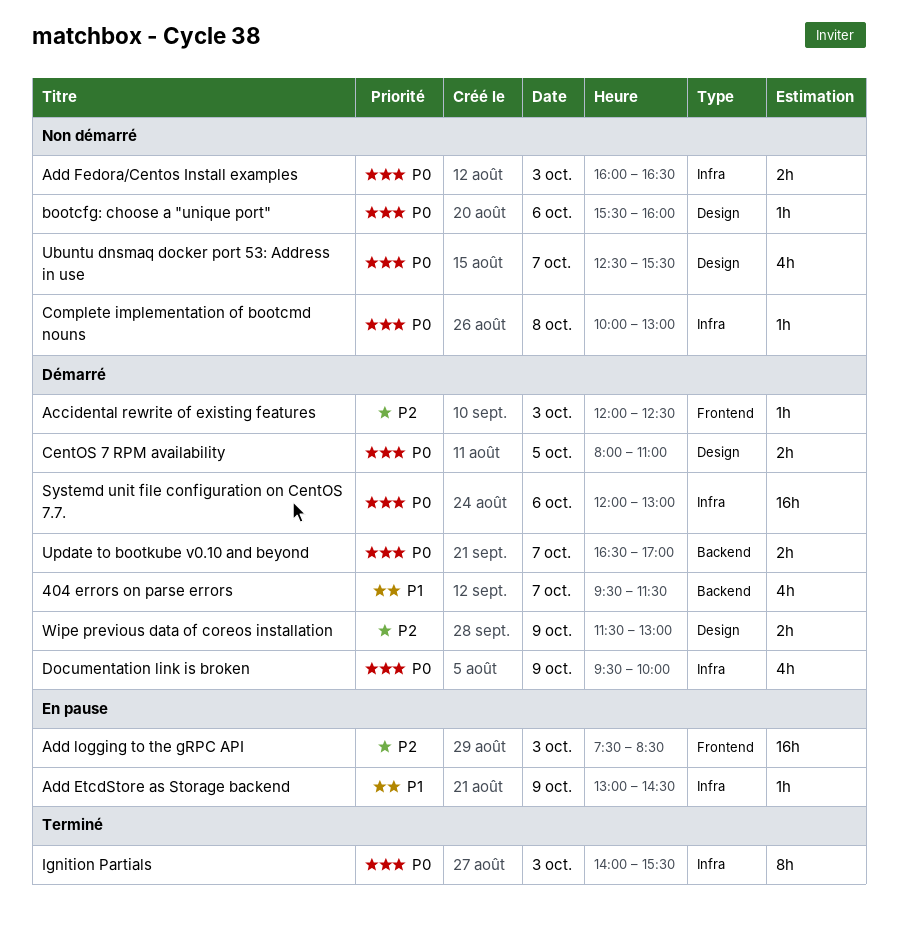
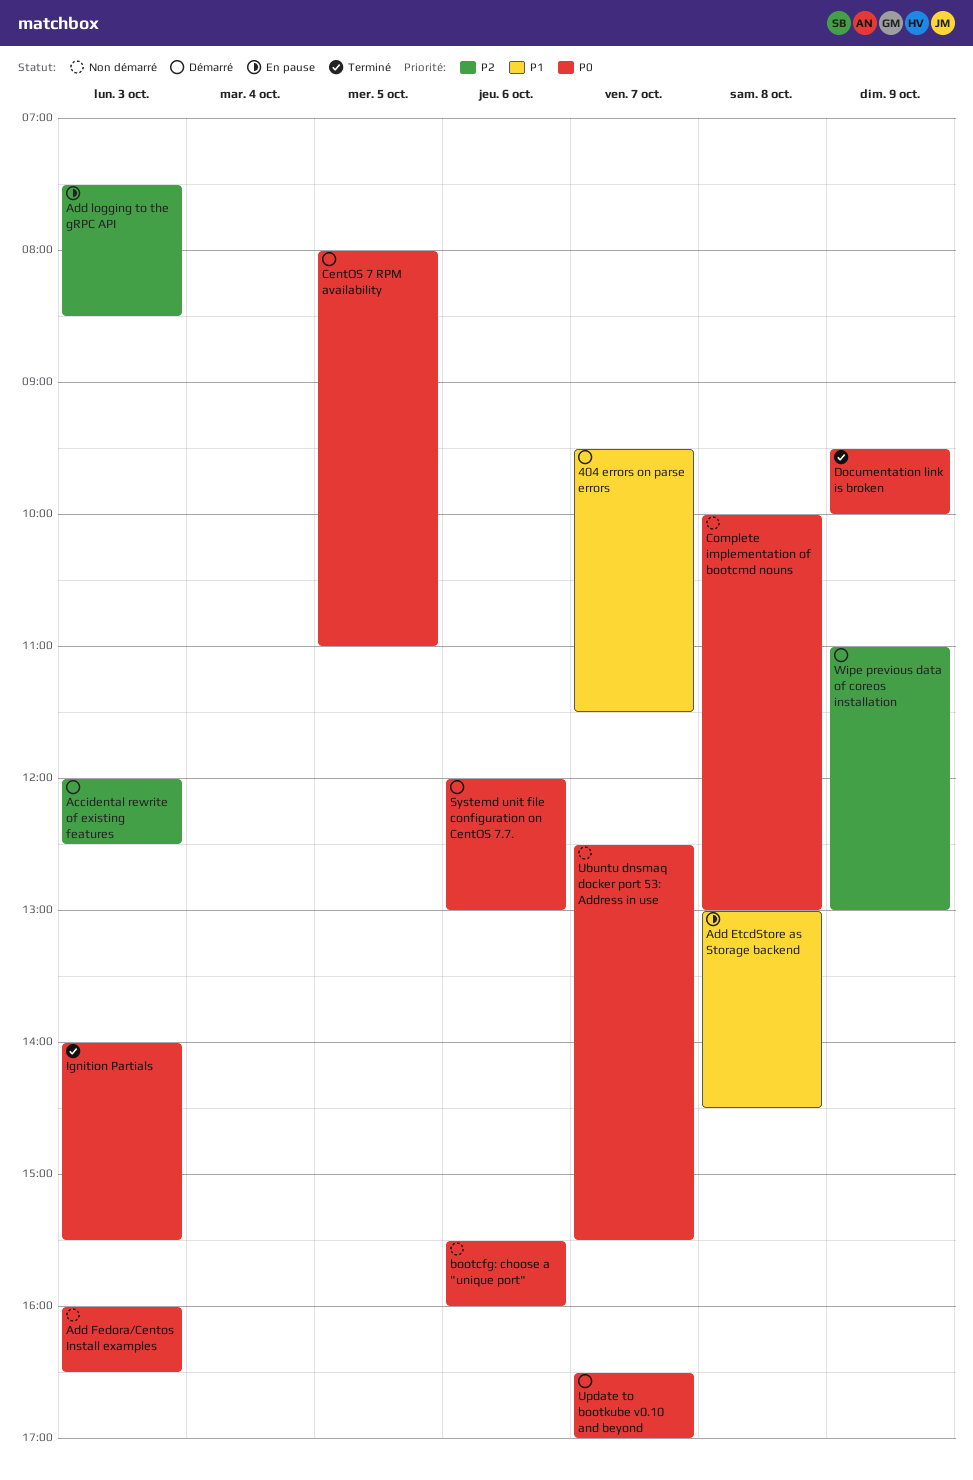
Add EtcdStore as Storage backend, day: Oct 9 -> Oct 8
Documentation link is broken, status: Démarré -> Terminé
Wipe previous data of coreos installation, begins: 11:30 -> 11:00

